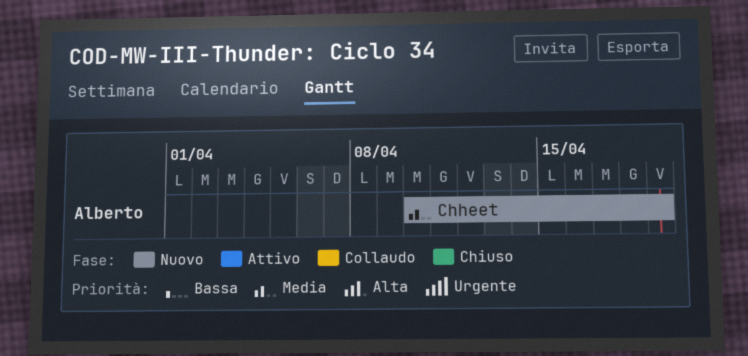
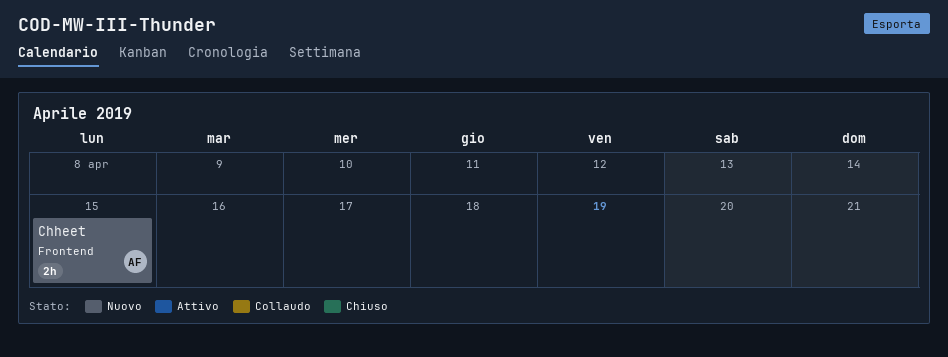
Chheet, due: Apr 19 -> Apr 15

